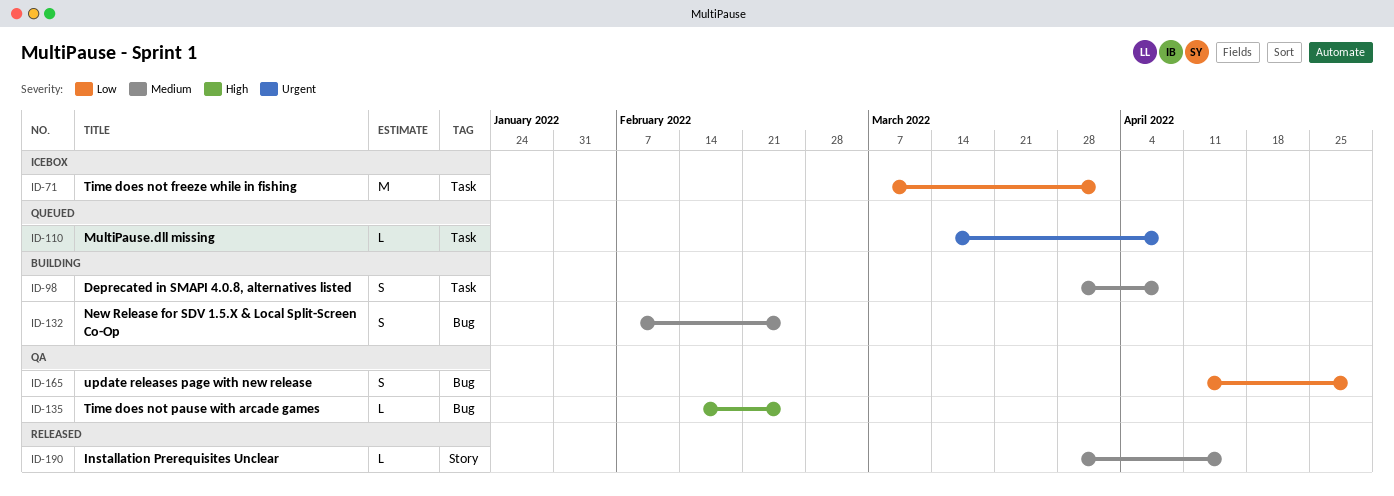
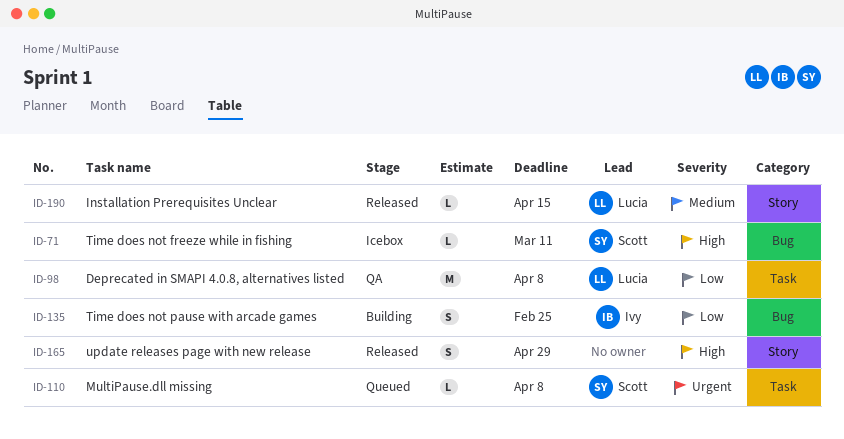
ID-71, priority: Low -> High
ID-71, label: Task -> Bug
ID-71, estimate: M -> L
ID-71, due: Apr 1 -> Mar 11
ID-98, status: Building -> QA
ID-98, priority: Medium -> Low
ID-98, estimate: S -> M
ID-132: present -> none
ID-135, status: QA -> Building
ID-135, priority: High -> Low
ID-135, estimate: L -> S
ID-165, status: QA -> Released
ID-165, priority: Low -> High
ID-165, label: Bug -> Story

